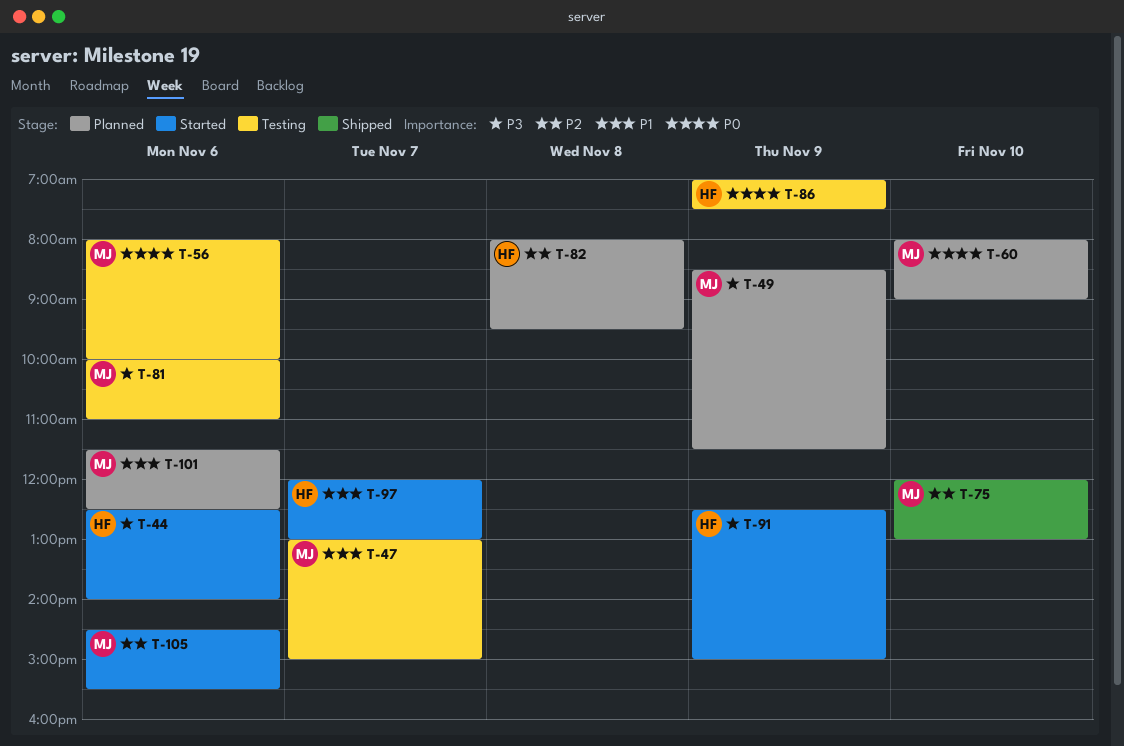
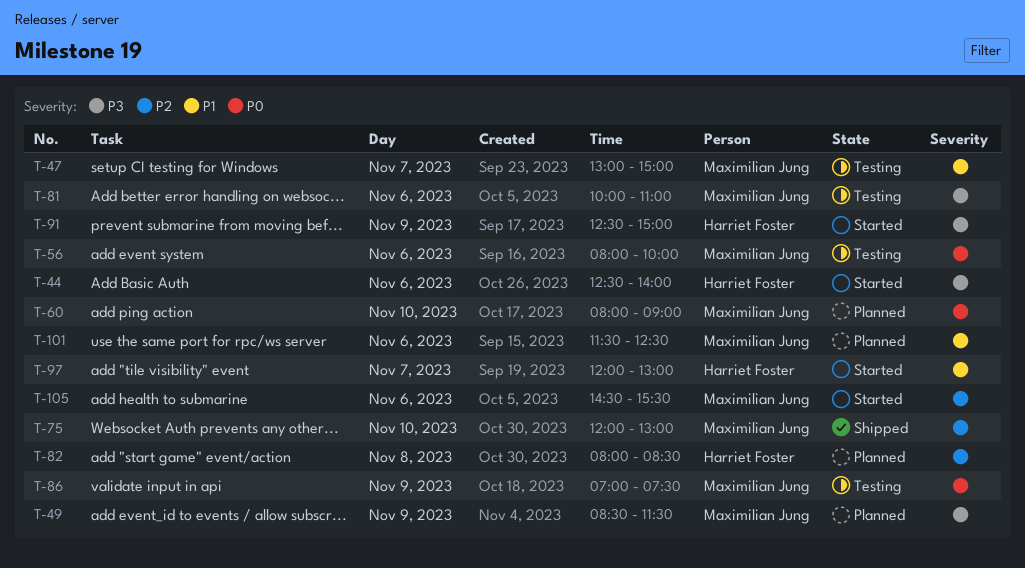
T-82, ends: 09:30 -> 08:30
T-86, owner: Harriet Foster -> Maximilian Jung

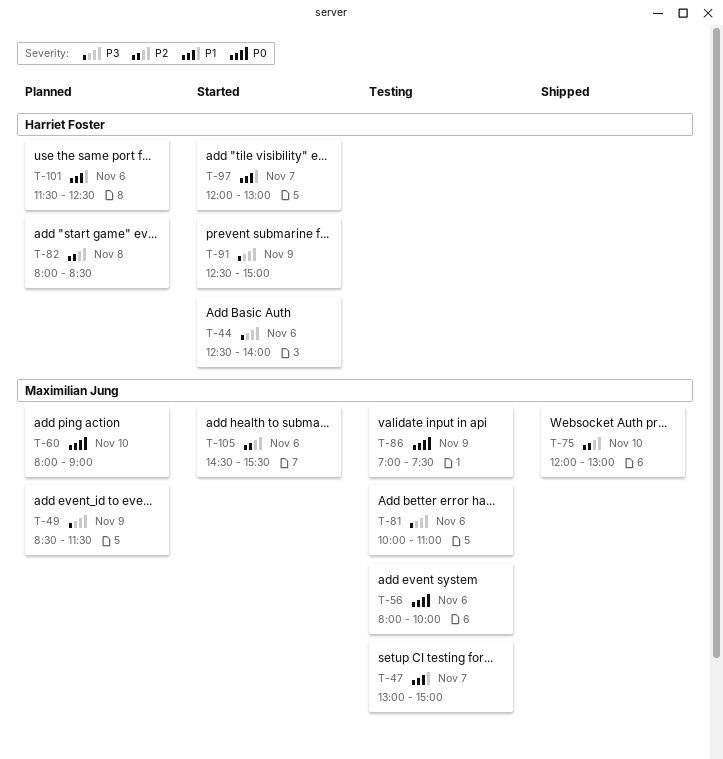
T-101, owner: Maximilian Jung -> Harriet Foster

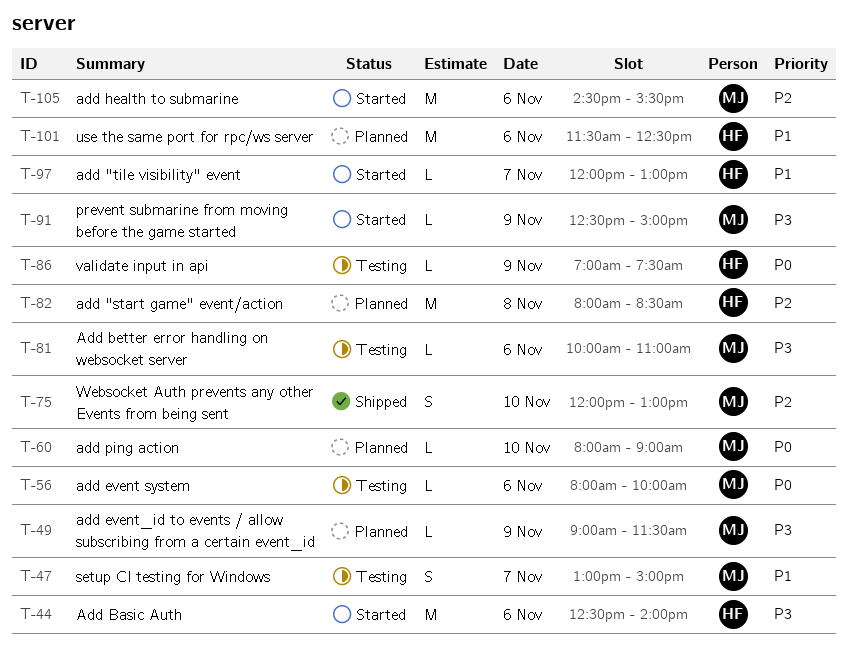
T-49, begins: 08:30 -> 09:00
T-86, owner: Maximilian Jung -> Harriet Foster
T-91, owner: Harriet Foster -> Maximilian Jung

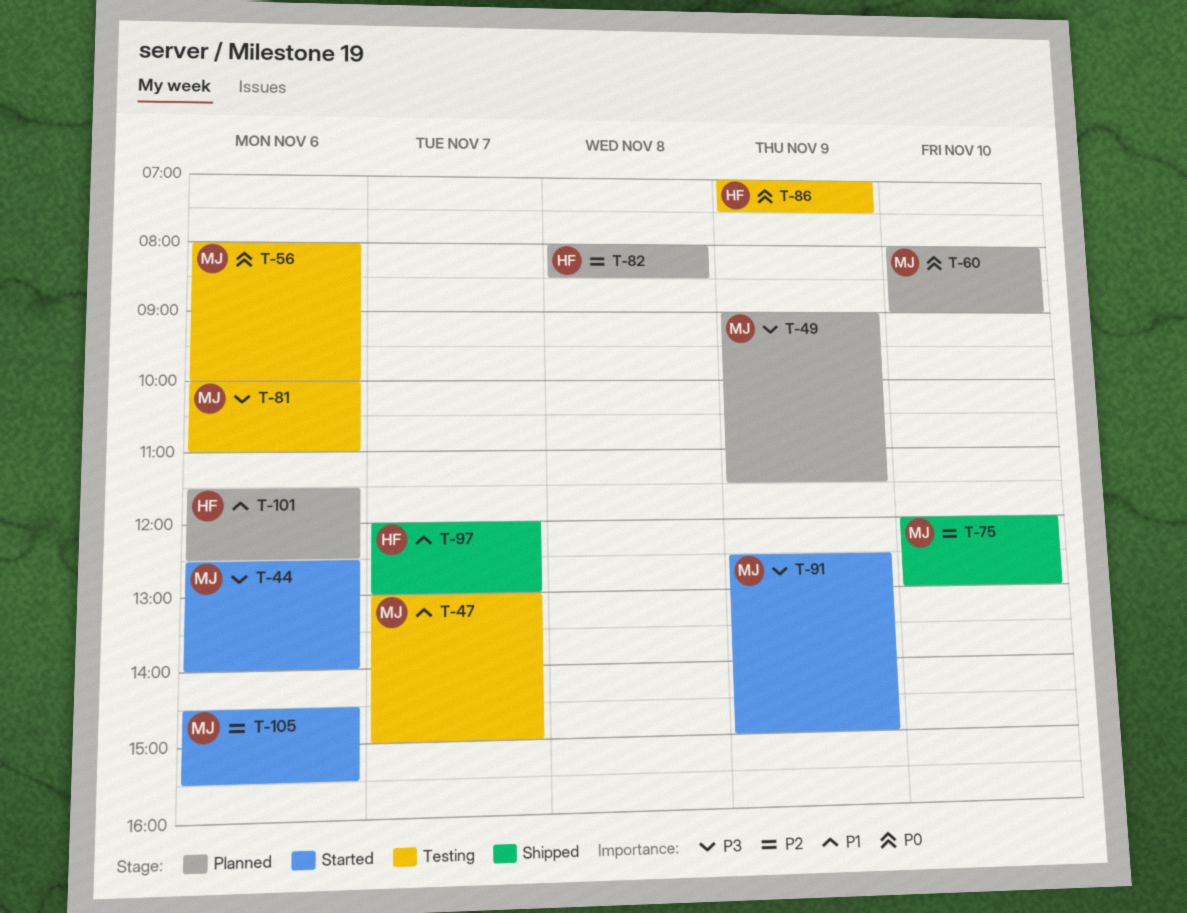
T-44, owner: HF -> MJ
T-97, status: Started -> Shipped

